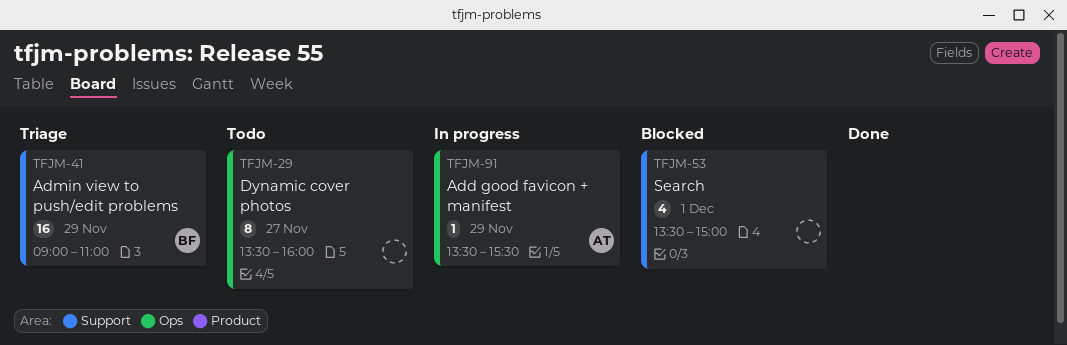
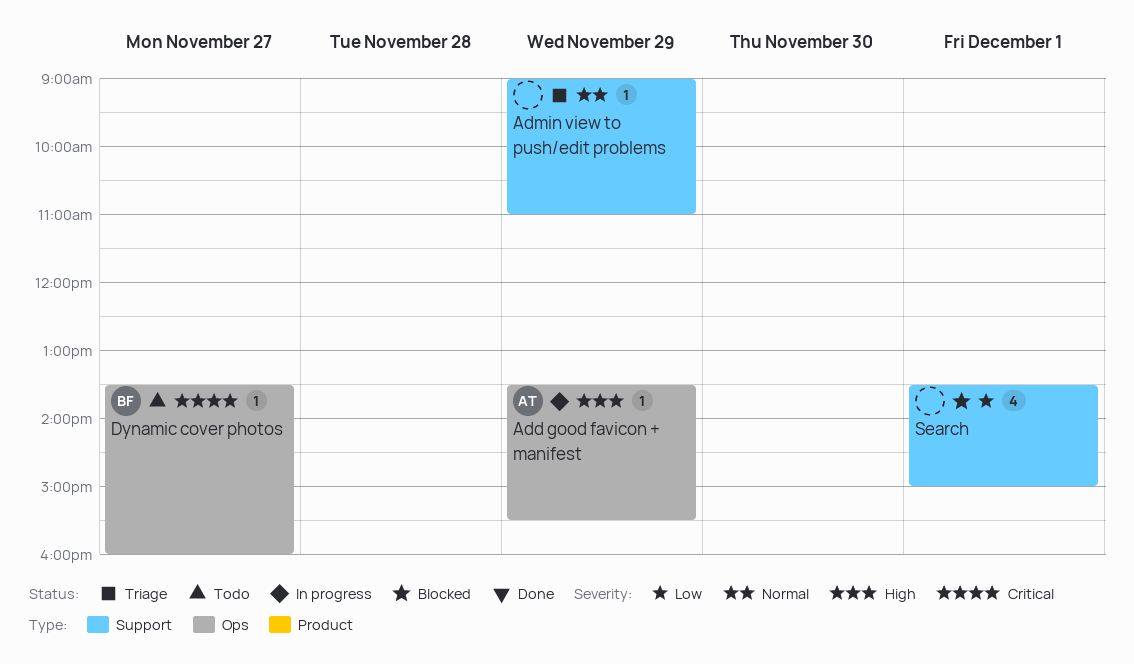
Admin view to push/edit problems, owner: BF -> none
Admin view to push/edit problems, estimate: 16 -> 1
Dynamic cover photos, owner: none -> BF
Dynamic cover photos, estimate: 8 -> 1

